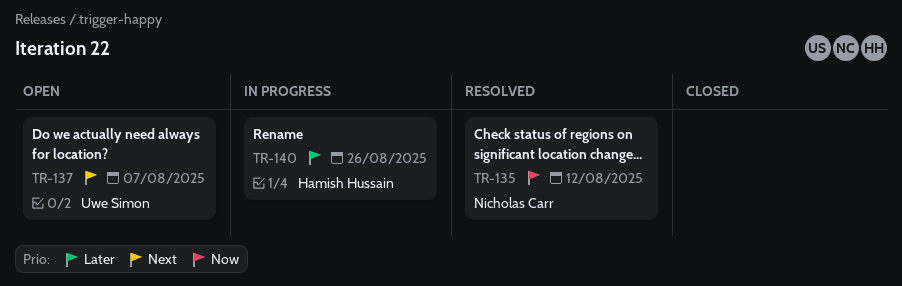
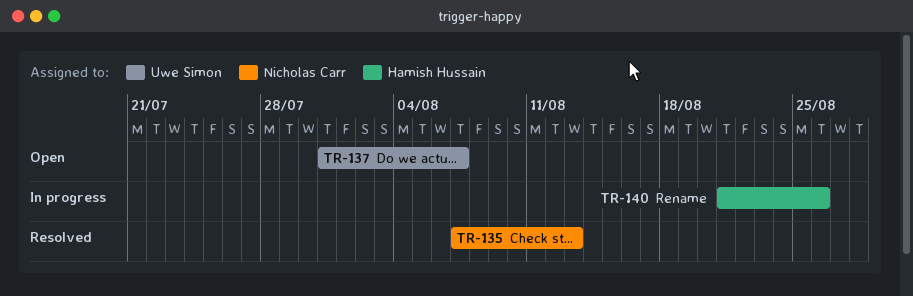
TR-135, due: Aug 12 -> Aug 13

